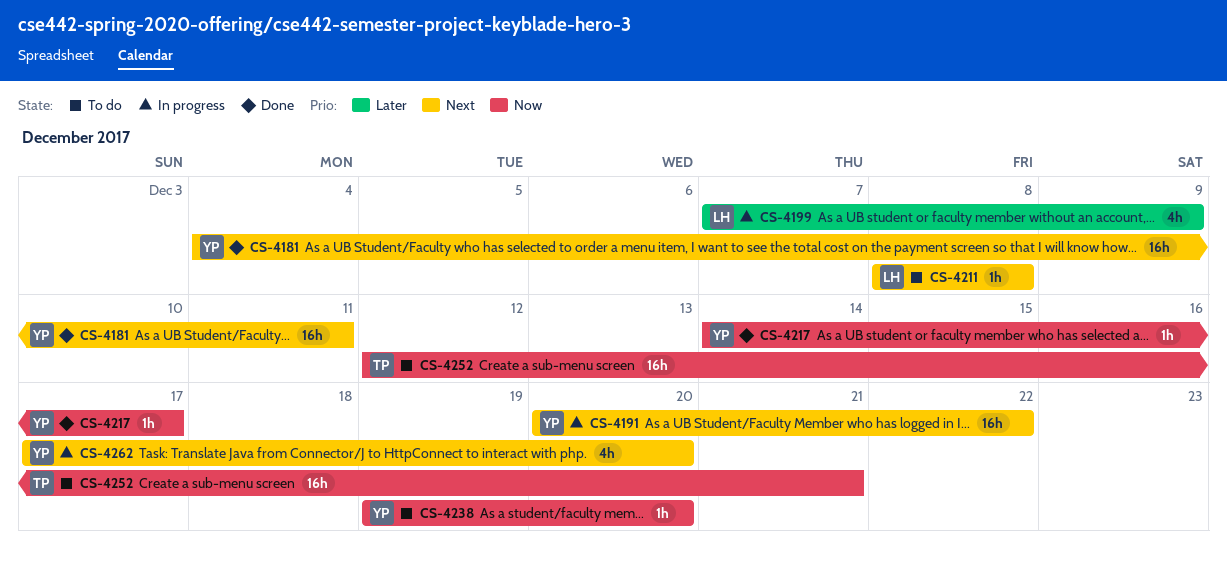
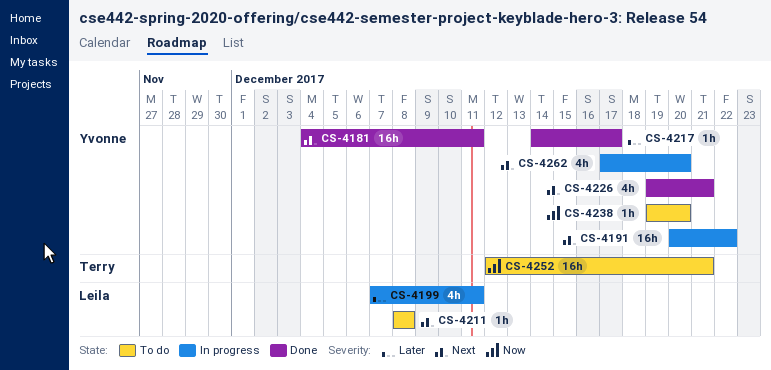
CS-4199, due: Dec 9 -> Dec 11
CS-4217, priority: Now -> Later
CS-4226: none -> present

